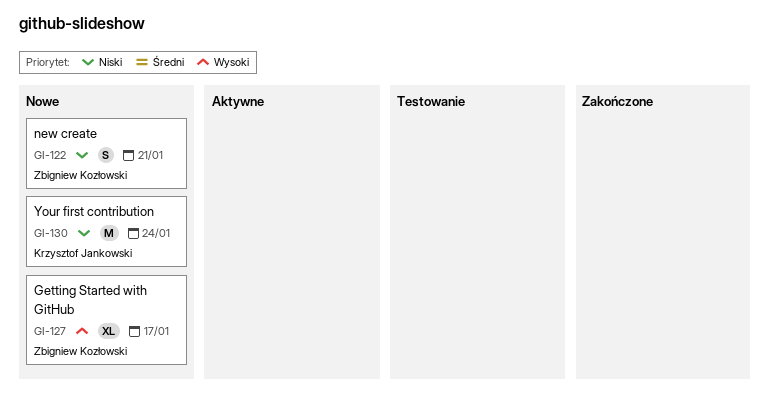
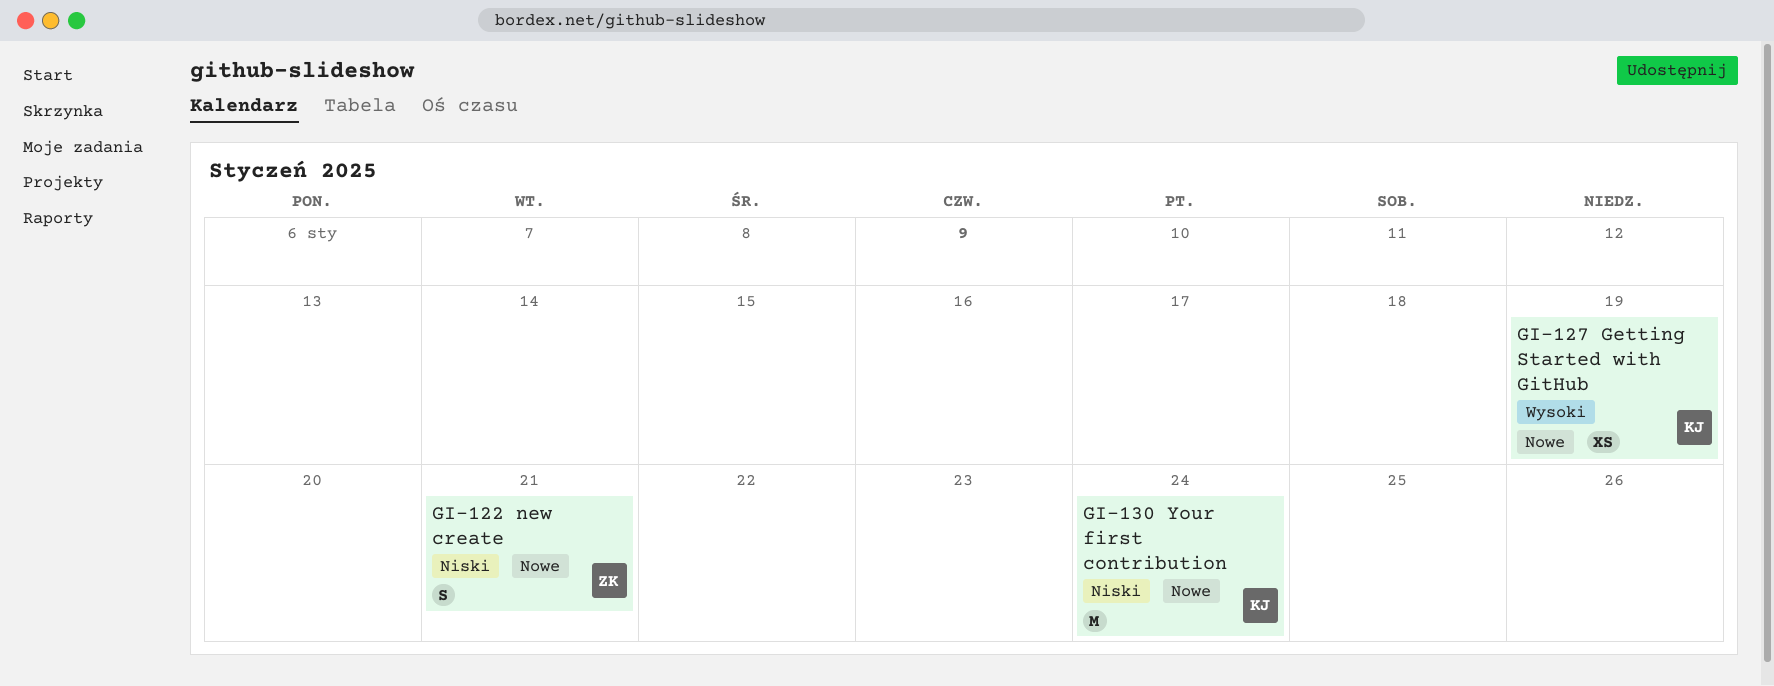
GI-127, owner: Zbigniew Kozłowski -> Krzysztof Jankowski
GI-127, estimate: XL -> XS
GI-127, due: Jan 17 -> Jan 19

